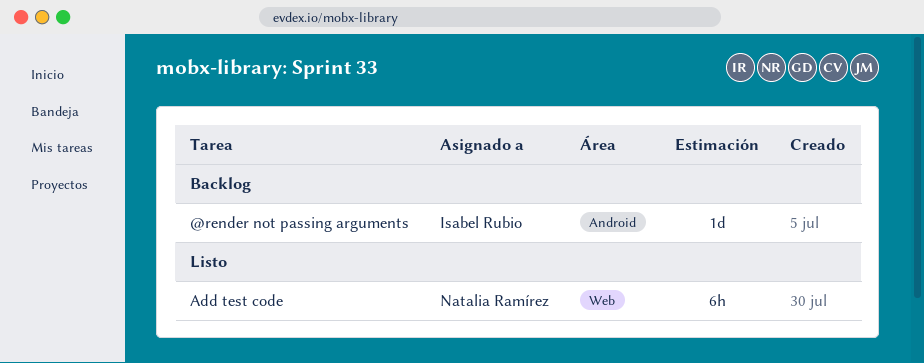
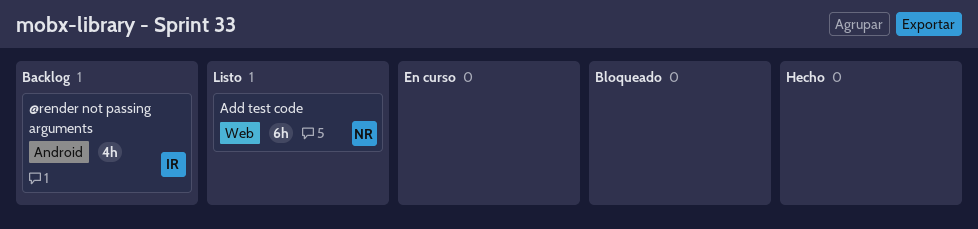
@render not passing arguments, estimate: 1d -> 4h

